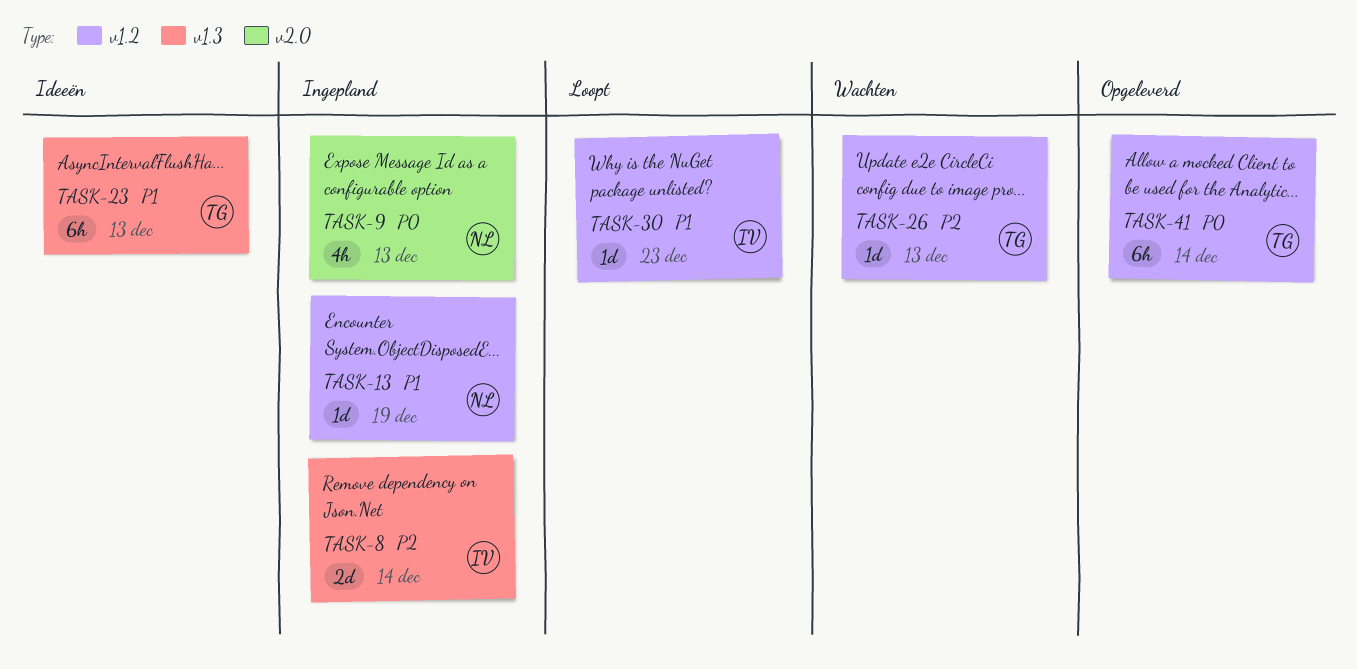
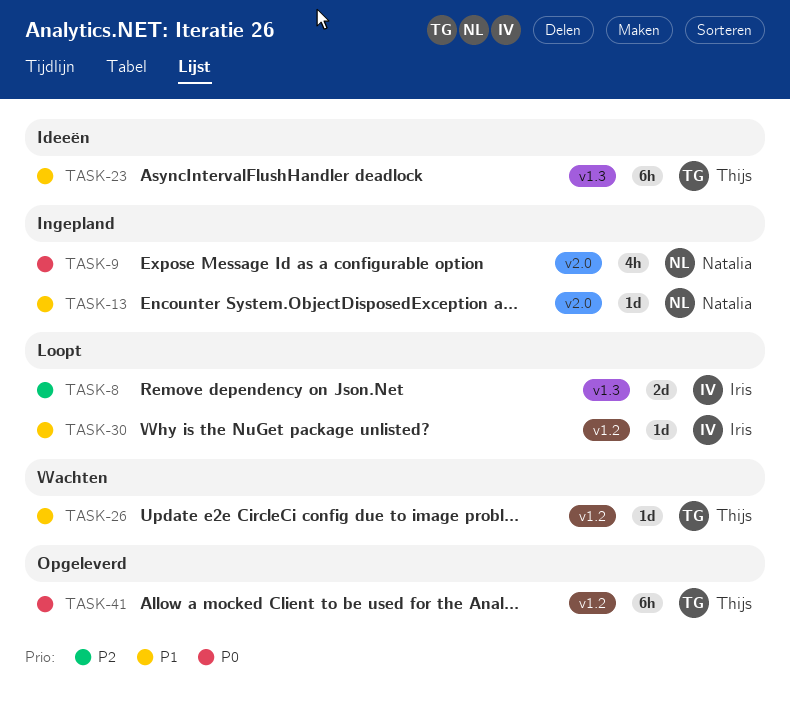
TASK-8, status: Ingepland -> Loopt
TASK-13, label: v1.2 -> v2.0
TASK-26, priority: P2 -> P1

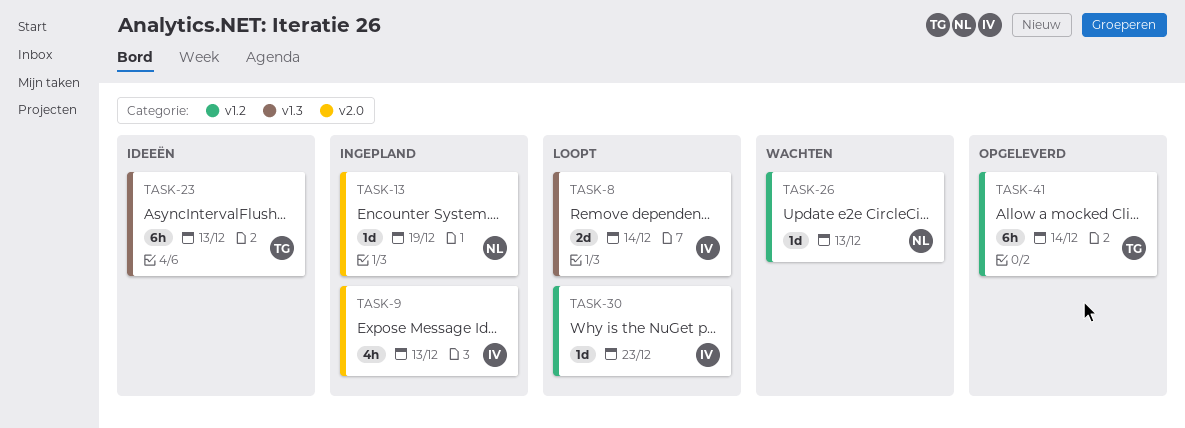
TASK-9, owner: Natalia -> Iris
TASK-26, owner: Thijs -> Natalia

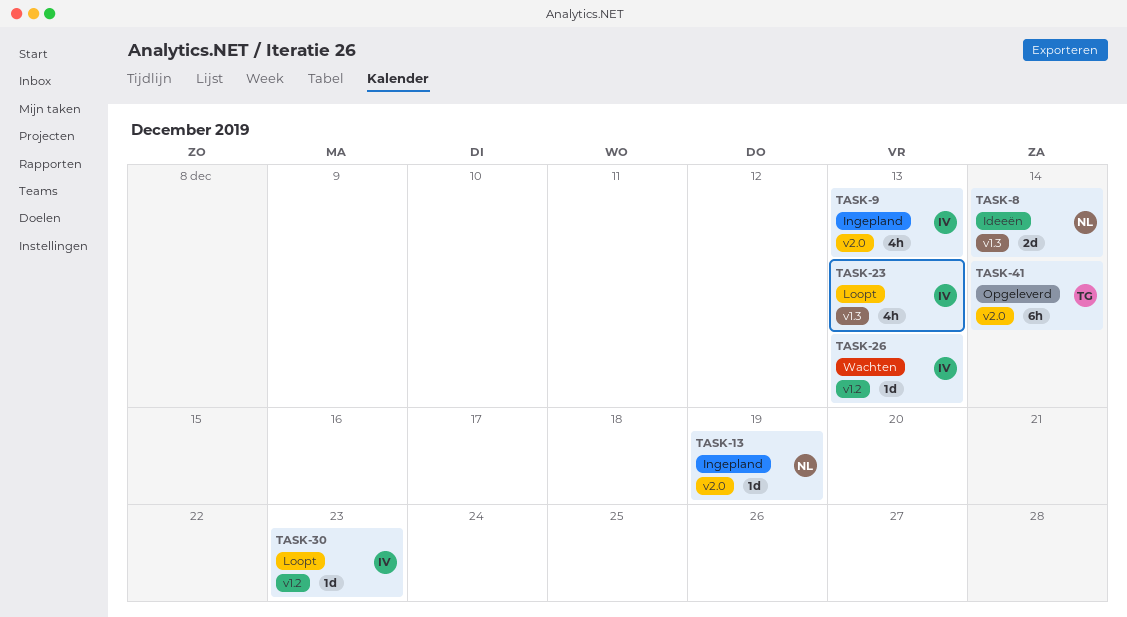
TASK-8, status: Loopt -> Ideeën
TASK-8, owner: IV -> NL
TASK-23, status: Ideeën -> Loopt
TASK-23, owner: TG -> IV
TASK-23, estimate: 6h -> 4h
TASK-26, owner: NL -> IV
TASK-41, label: v1.2 -> v2.0

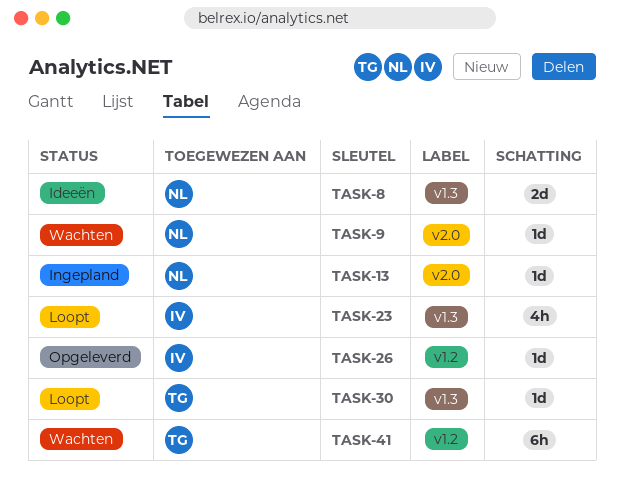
TASK-9, status: Ingepland -> Wachten
TASK-9, owner: IV -> NL
TASK-9, estimate: 4h -> 1d
TASK-26, status: Wachten -> Opgeleverd
TASK-30, owner: IV -> TG
TASK-30, label: v1.2 -> v1.3
TASK-41, status: Opgeleverd -> Wachten
TASK-41, label: v2.0 -> v1.2

